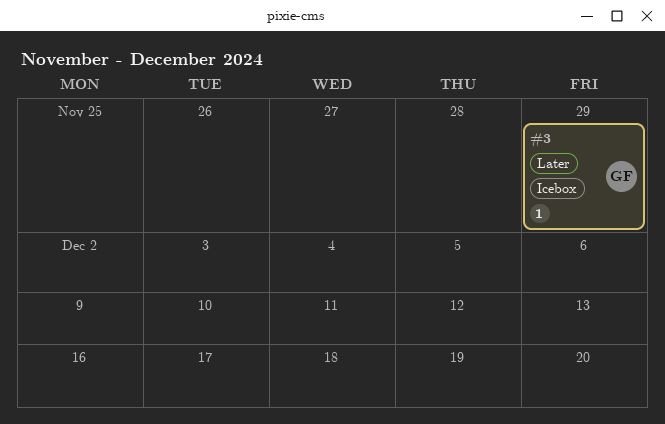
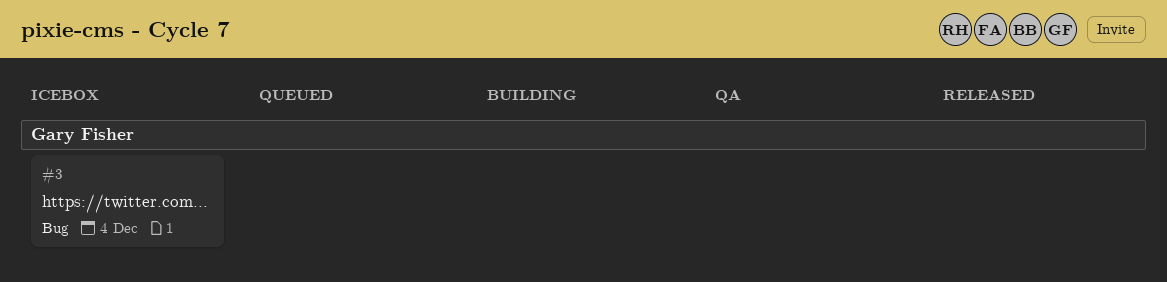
#3, due: Nov 29 -> Dec 4

